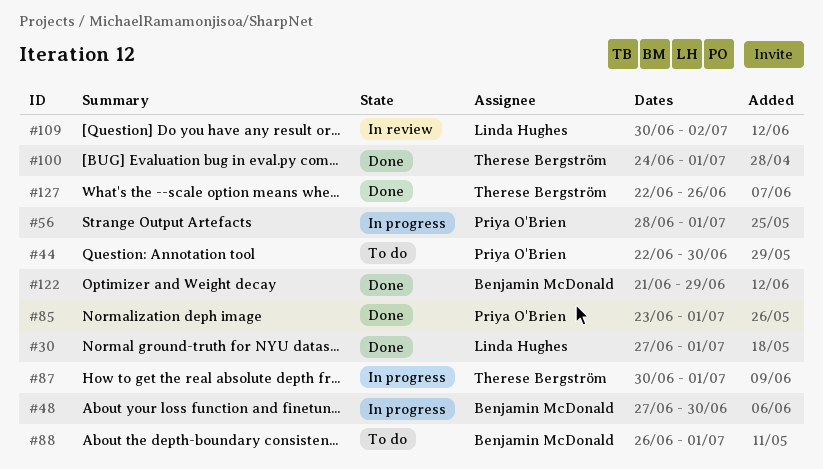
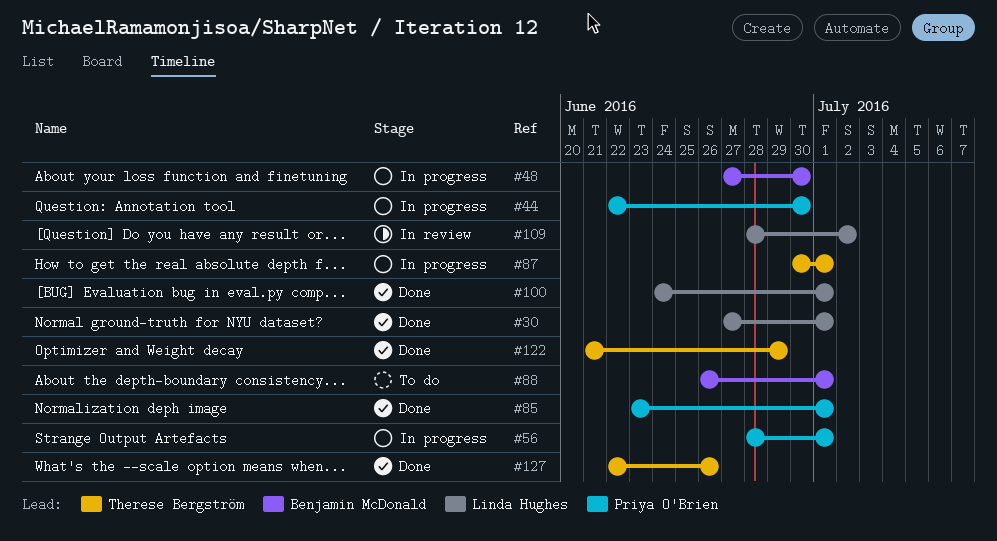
#44, status: To do -> In progress
#100, owner: Therese Bergström -> Linda Hughes
#109, start: Jun 30 -> Jun 28
#122, owner: Benjamin McDonald -> Therese Bergström

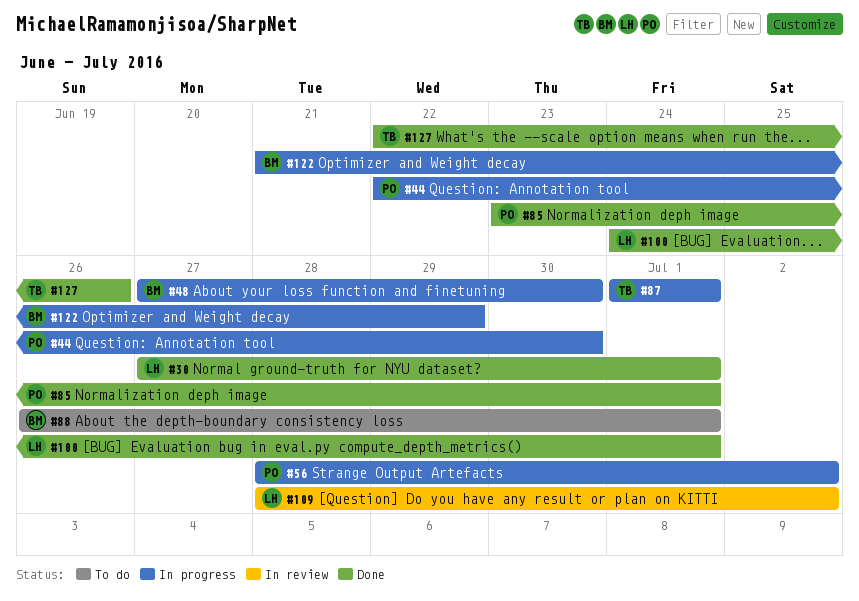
#56, due: Jul 1 -> Jul 2
#87, start: Jun 30 -> Jul 1
#122, status: Done -> In progress
#122, owner: Therese Bergström -> Benjamin McDonald

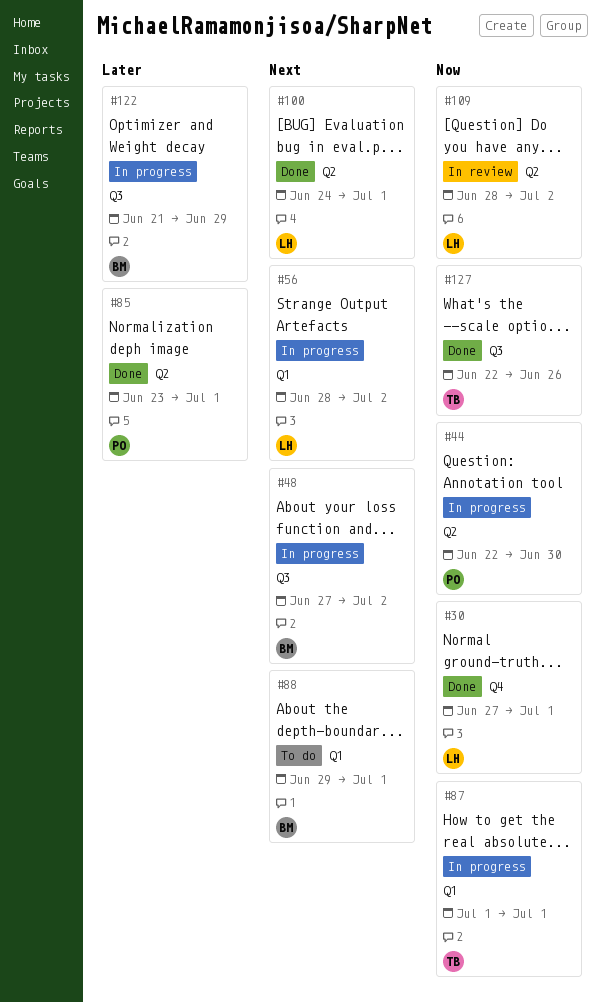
#48, due: Jun 30 -> Jul 2
#56, owner: PO -> LH
#88, start: Jun 26 -> Jun 29

